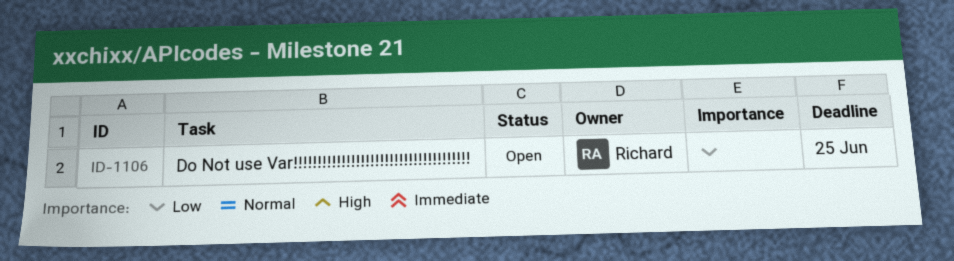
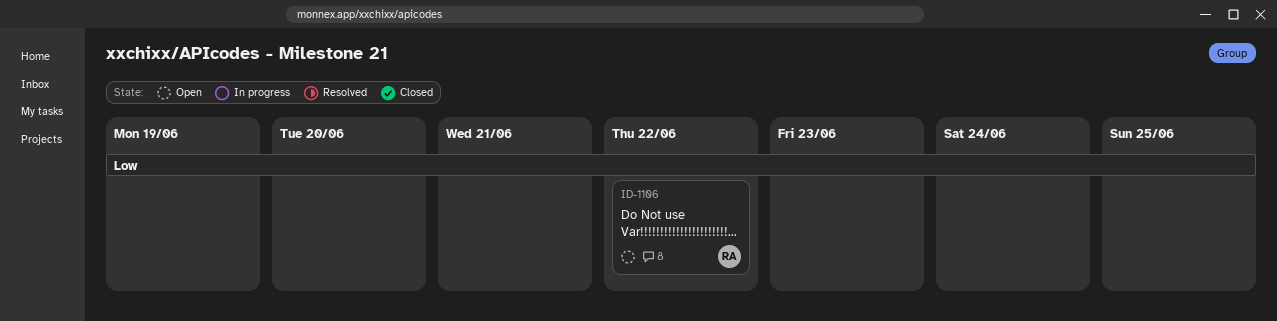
ID-1106, due: Jun 25 -> Jun 22

